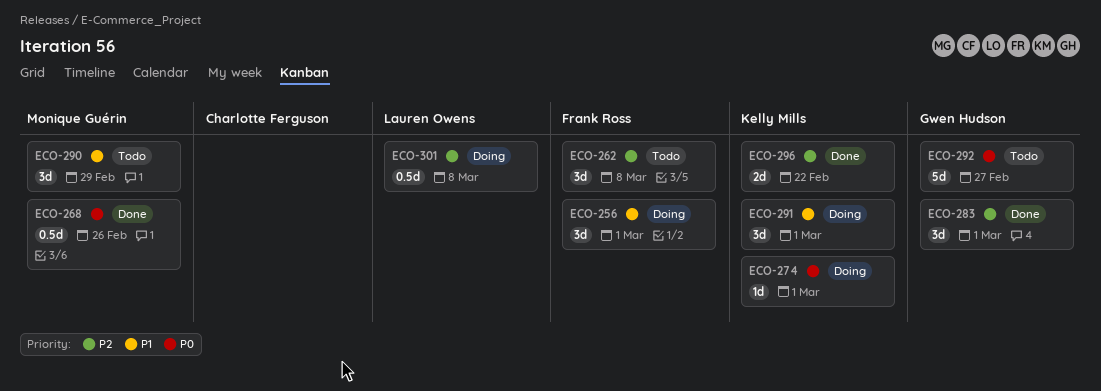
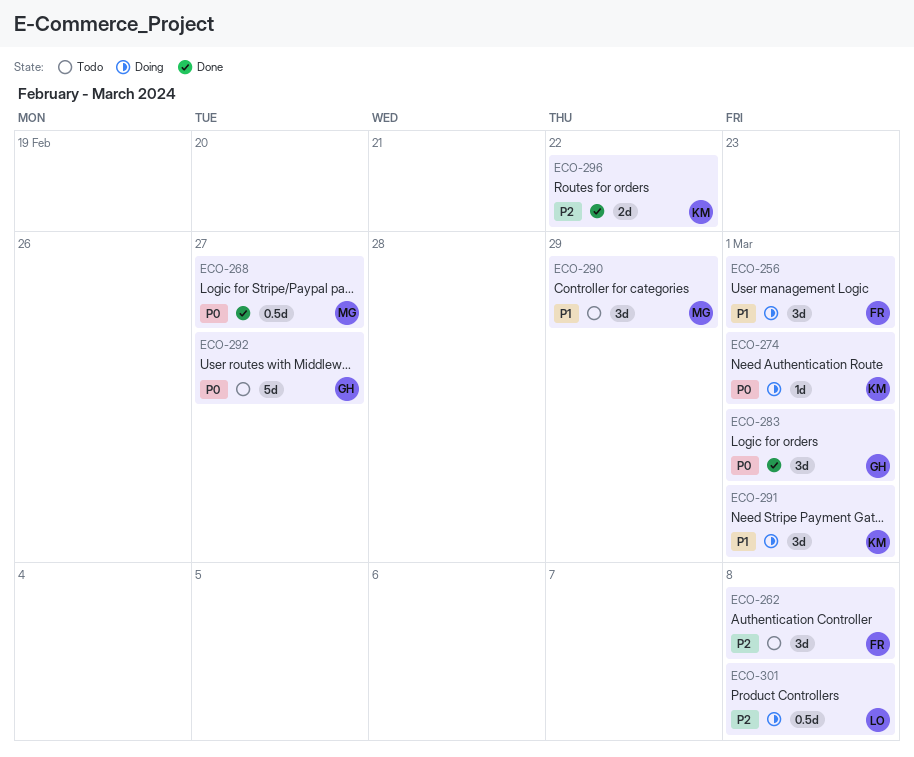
ECO-268, due: Feb 26 -> Feb 27
ECO-283, priority: P2 -> P0

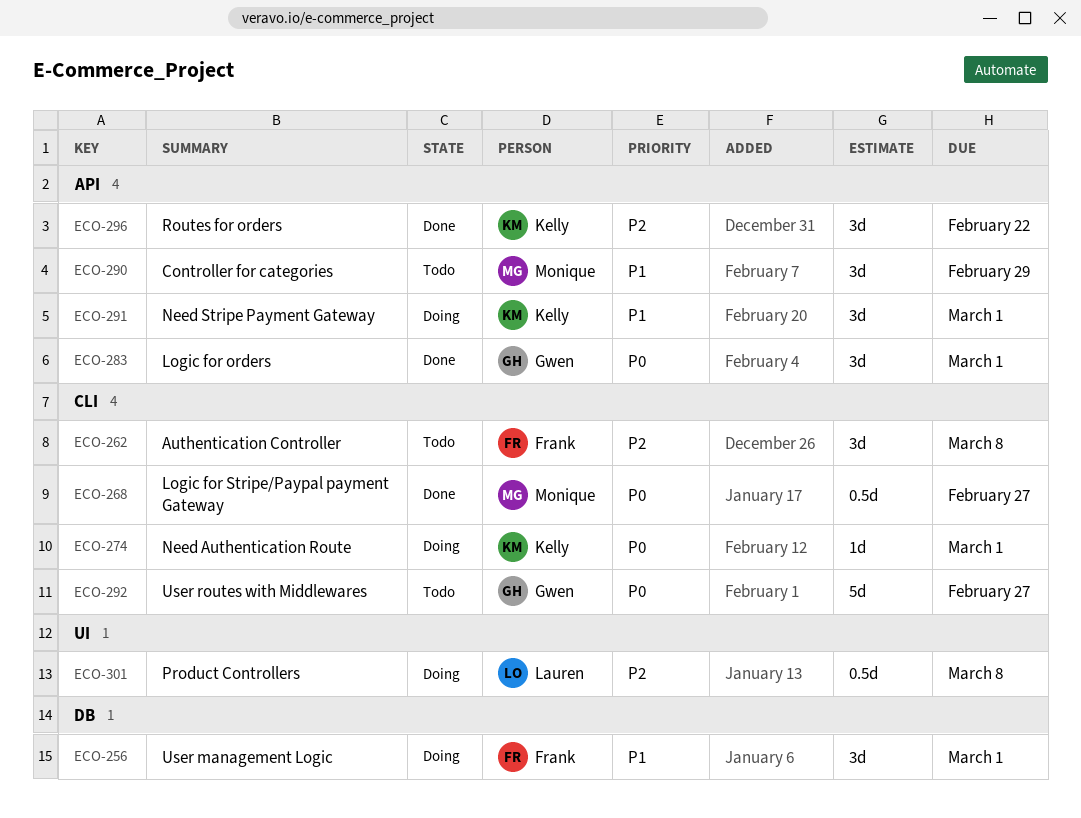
ECO-296, estimate: 2d -> 3d

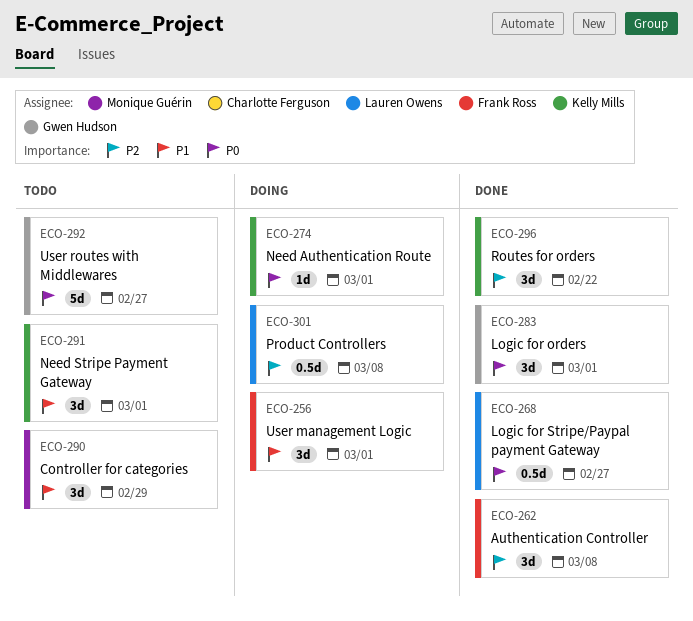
ECO-262, status: Todo -> Done
ECO-268, owner: Monique Guérin -> Lauren Owens
ECO-291, status: Doing -> Todo

